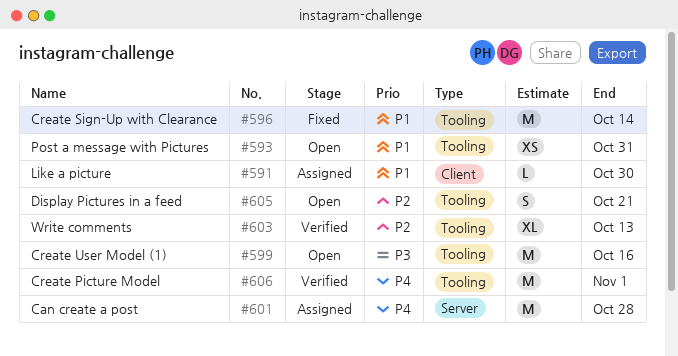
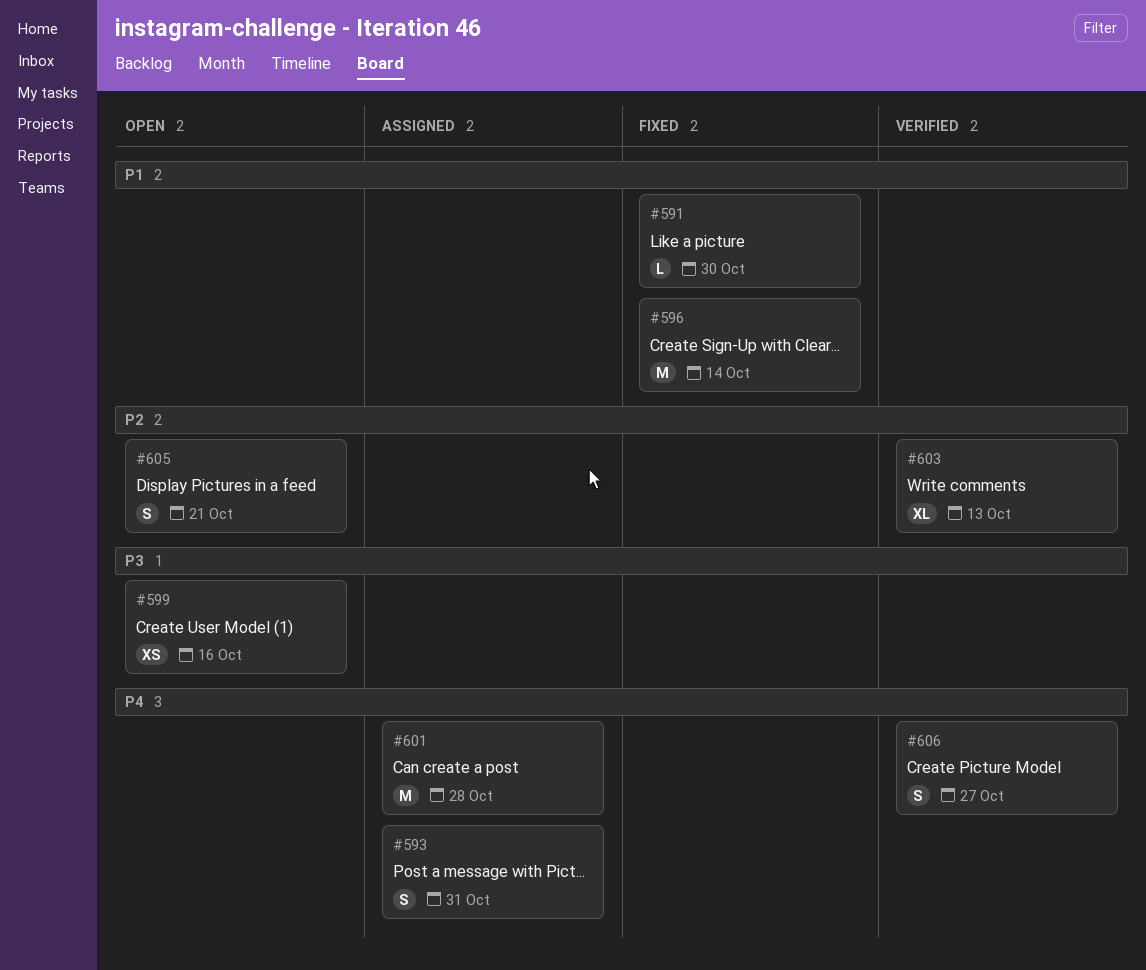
#591, status: Assigned -> Fixed
#593, status: Open -> Assigned
#593, priority: P1 -> P4
#593, estimate: XS -> S
#599, estimate: M -> XS
#606, estimate: M -> S
#606, due: Nov 1 -> Oct 27

